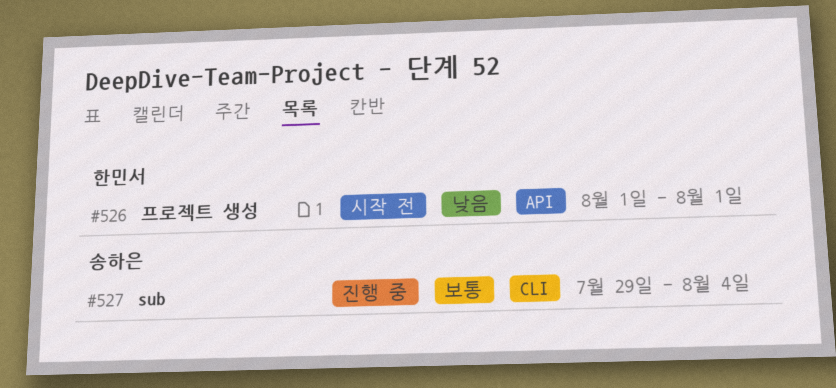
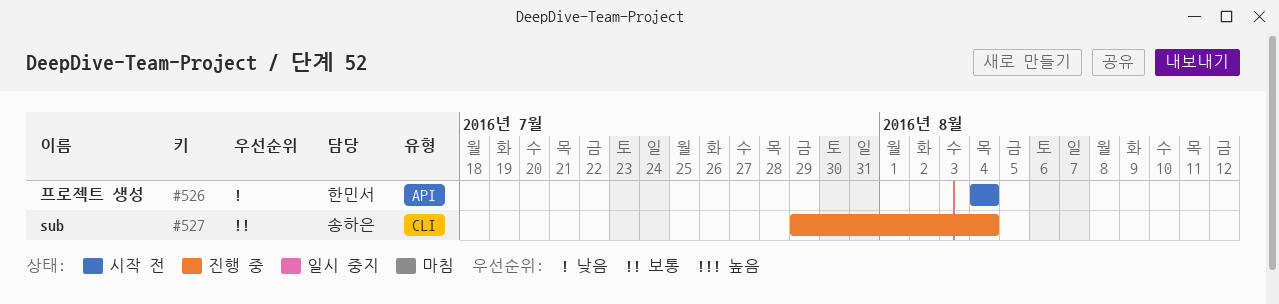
#526, start: Aug 1 -> Aug 4
#526, due: Aug 1 -> Aug 4

